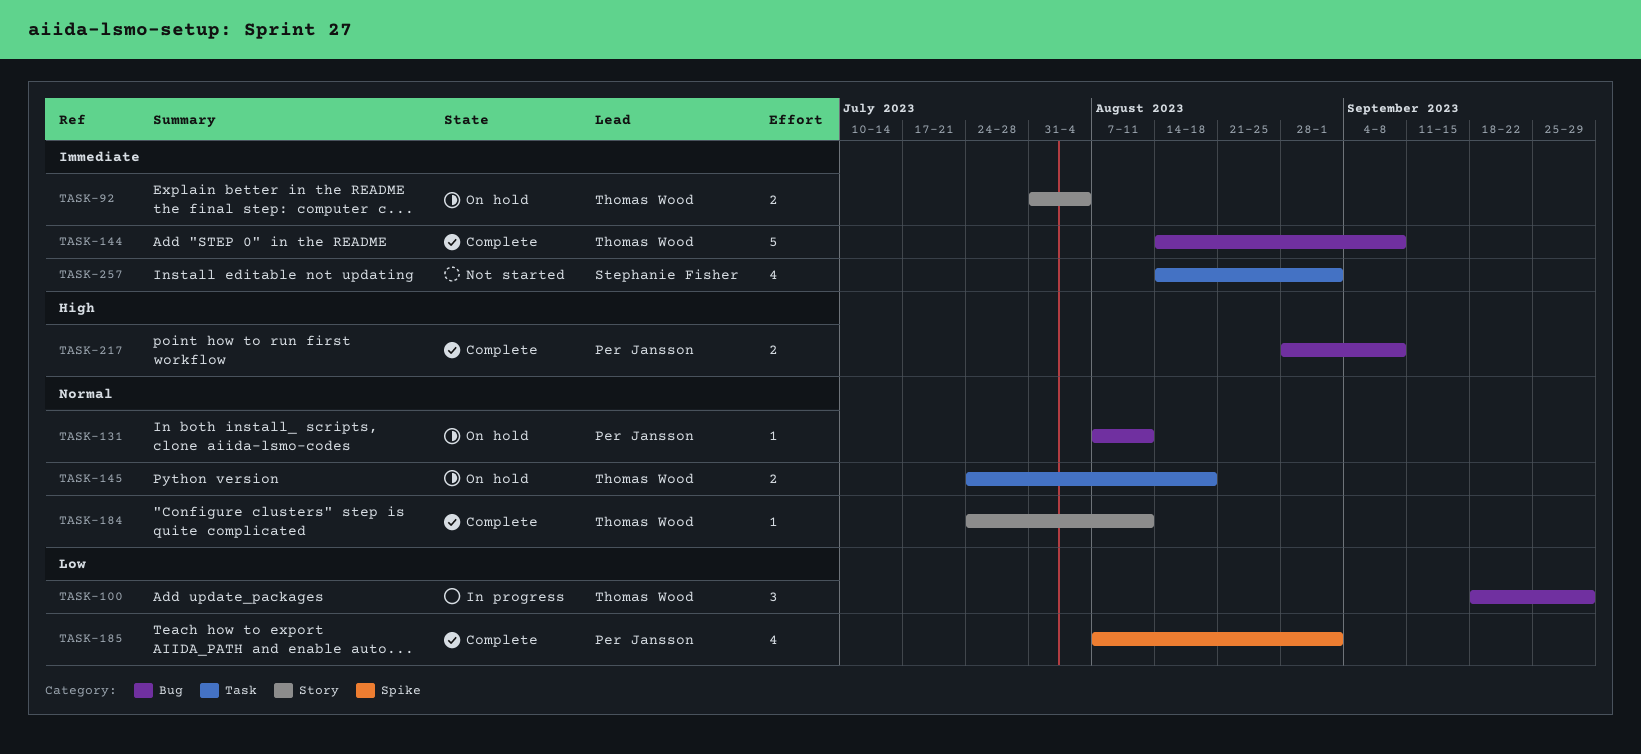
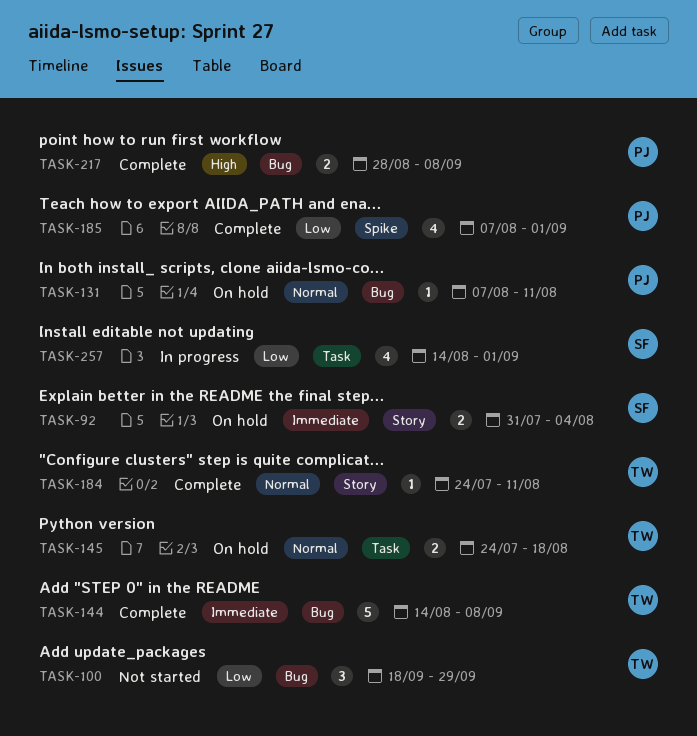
TASK-92, owner: Thomas Wood -> Stephanie Fisher
TASK-100, status: In progress -> Not started
TASK-257, status: Not started -> In progress
TASK-257, priority: Immediate -> Low

